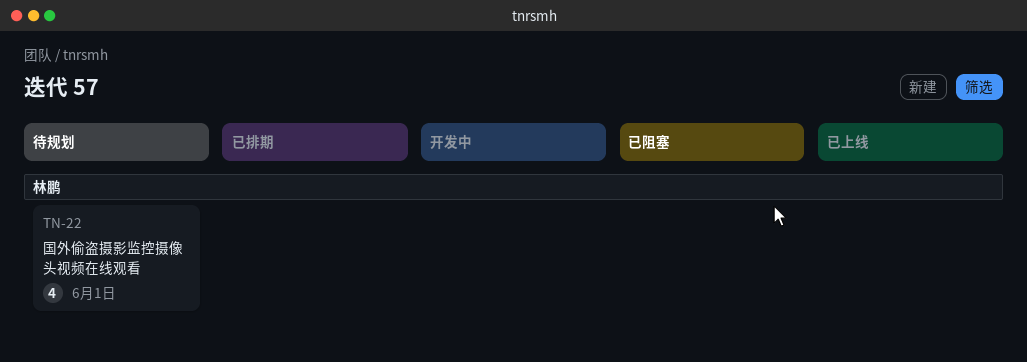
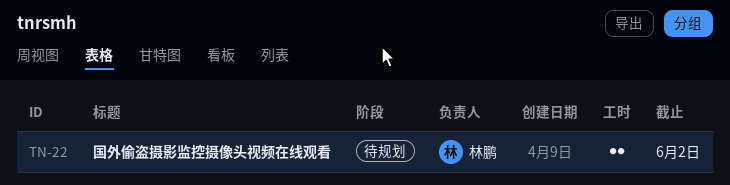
TN-22, estimate: 4 -> 2
TN-22, due: Jun 1 -> Jun 2

